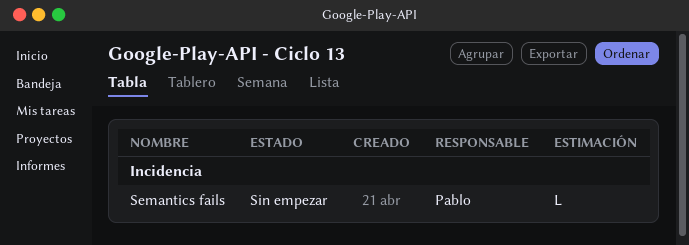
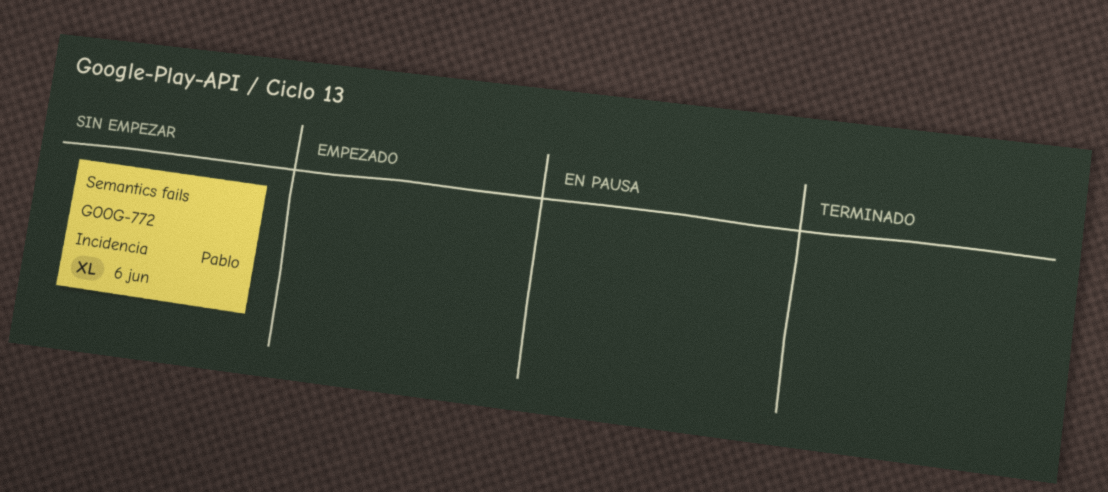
Semantics fails, estimate: L -> XL

